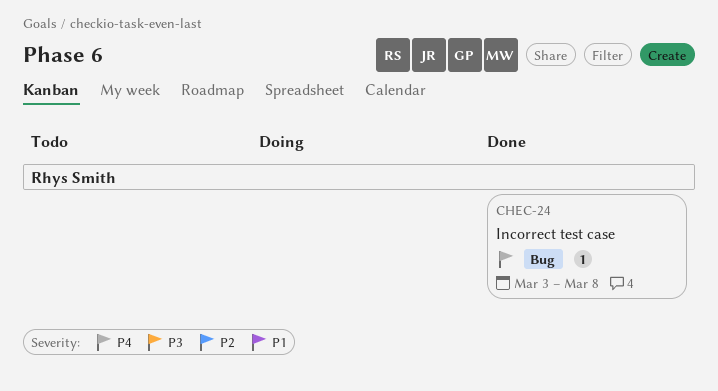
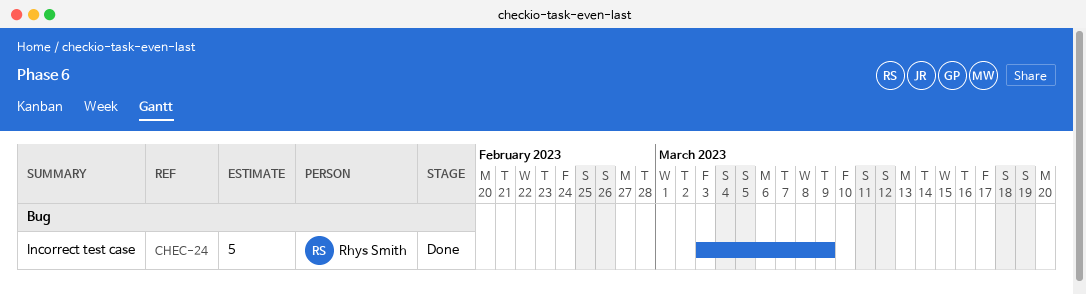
CHEC-24, estimate: 1 -> 5
CHEC-24, due: Mar 8 -> Mar 9

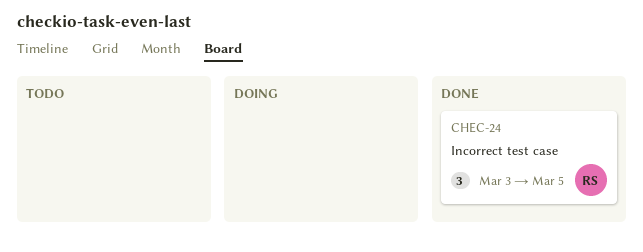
CHEC-24, estimate: 5 -> 3
CHEC-24, due: Mar 9 -> Mar 5

